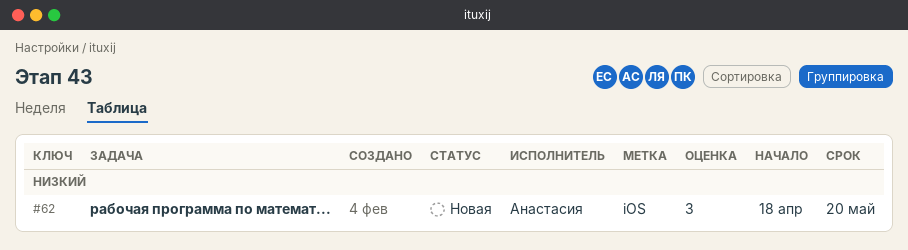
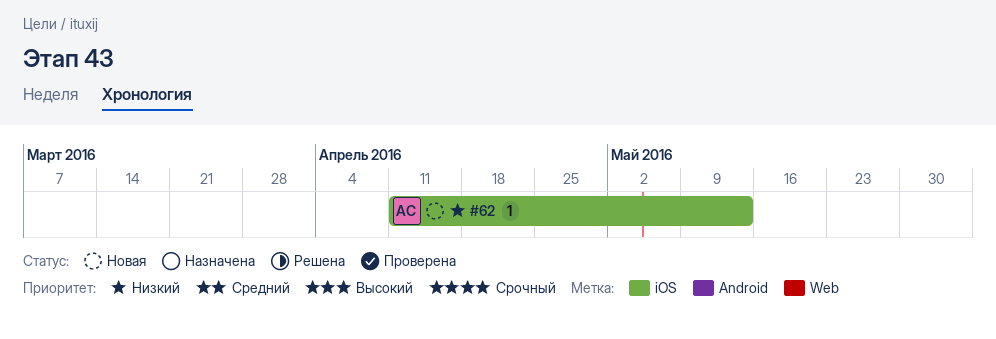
#62, estimate: 3 -> 1
#62, start: Apr 18 -> Apr 11
#62, due: May 20 -> May 13

